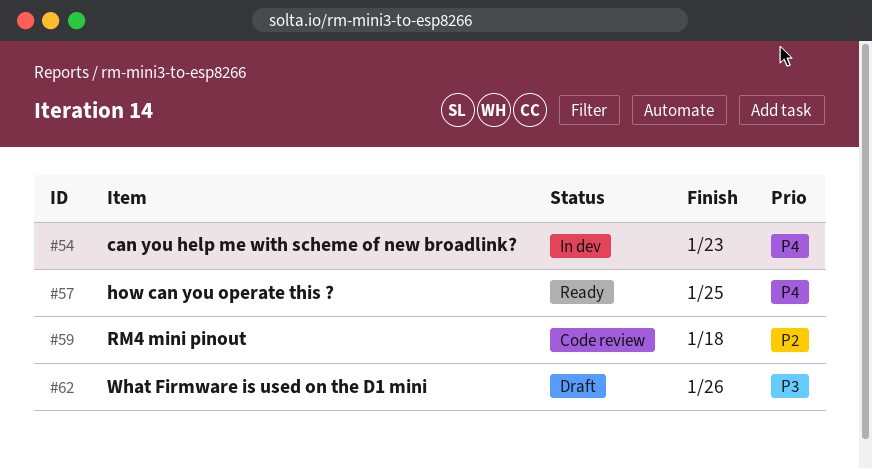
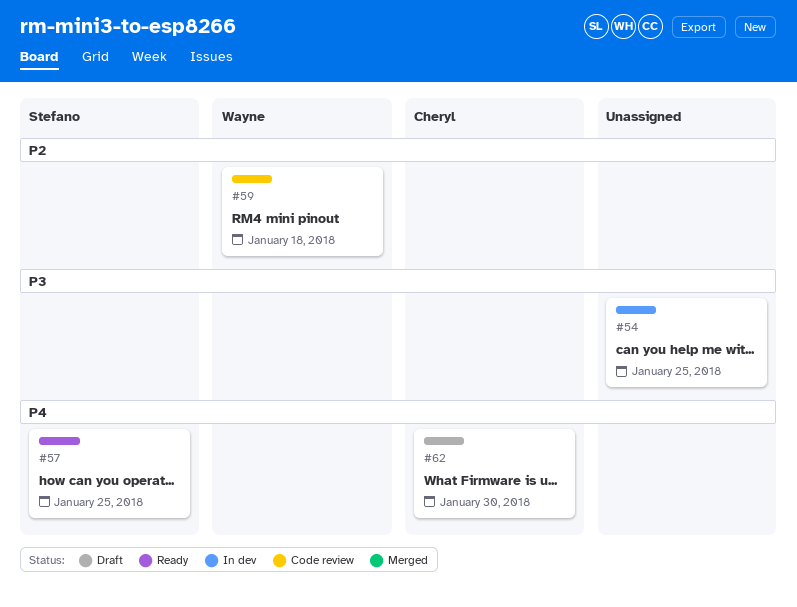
#54, priority: P4 -> P3
#54, due: Jan 23 -> Jan 25
#62, priority: P3 -> P4
#62, due: Jan 26 -> Jan 30

